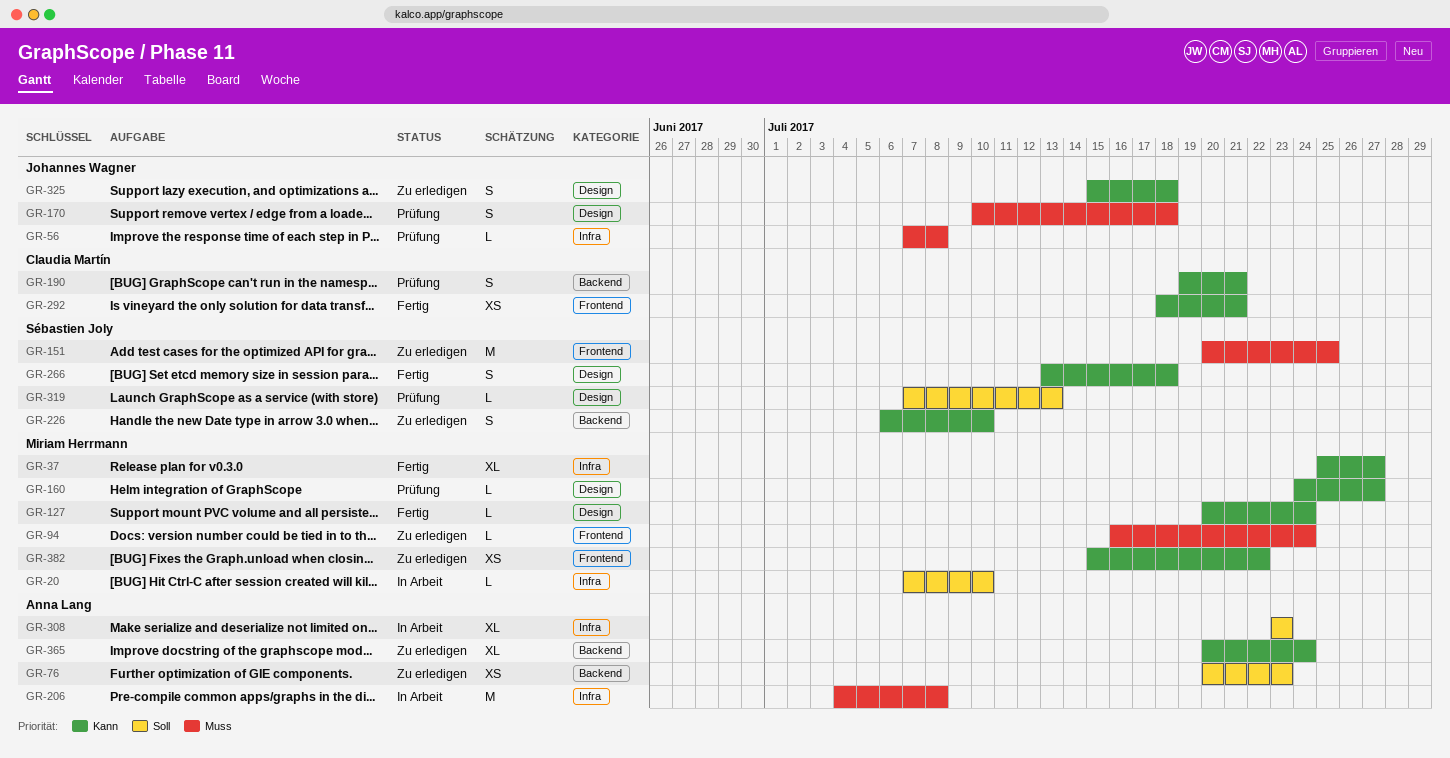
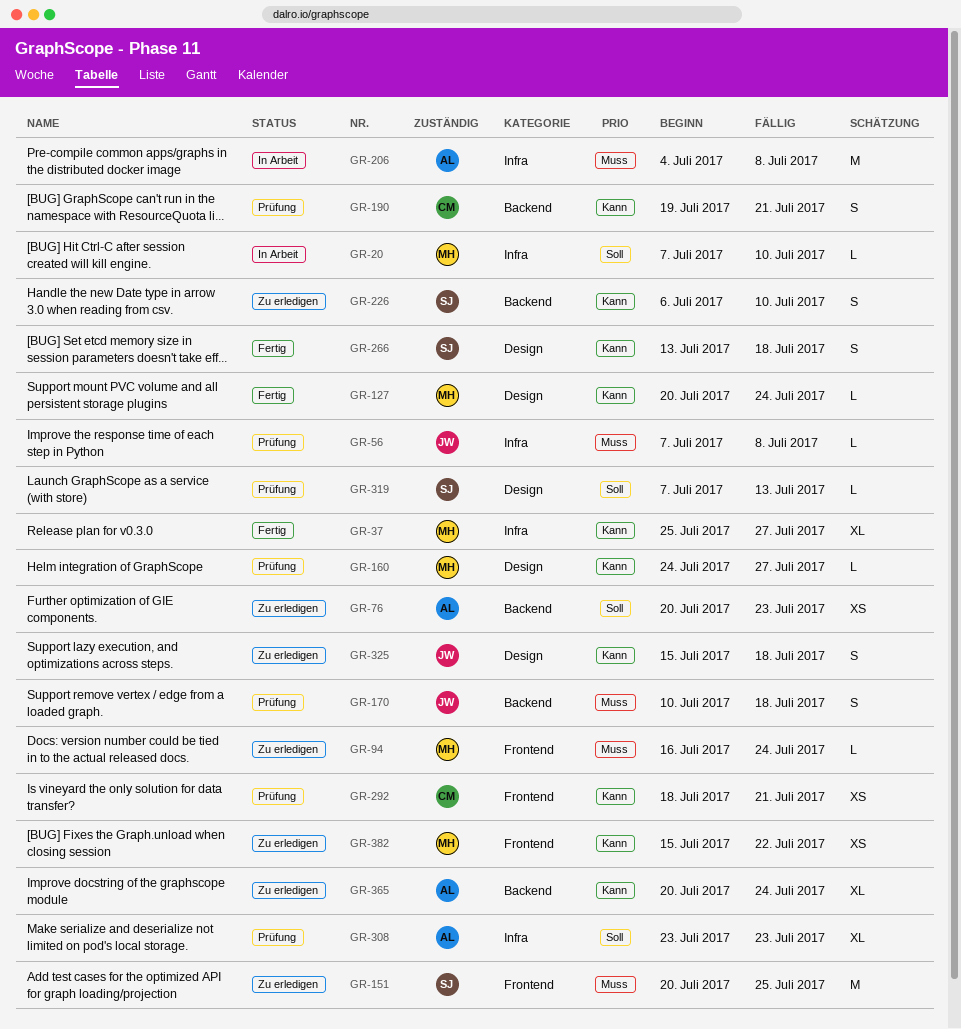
GR-170, label: Design -> Backend
GR-292, status: Fertig -> Prüfung
GR-308, status: In Arbeit -> Prüfung

